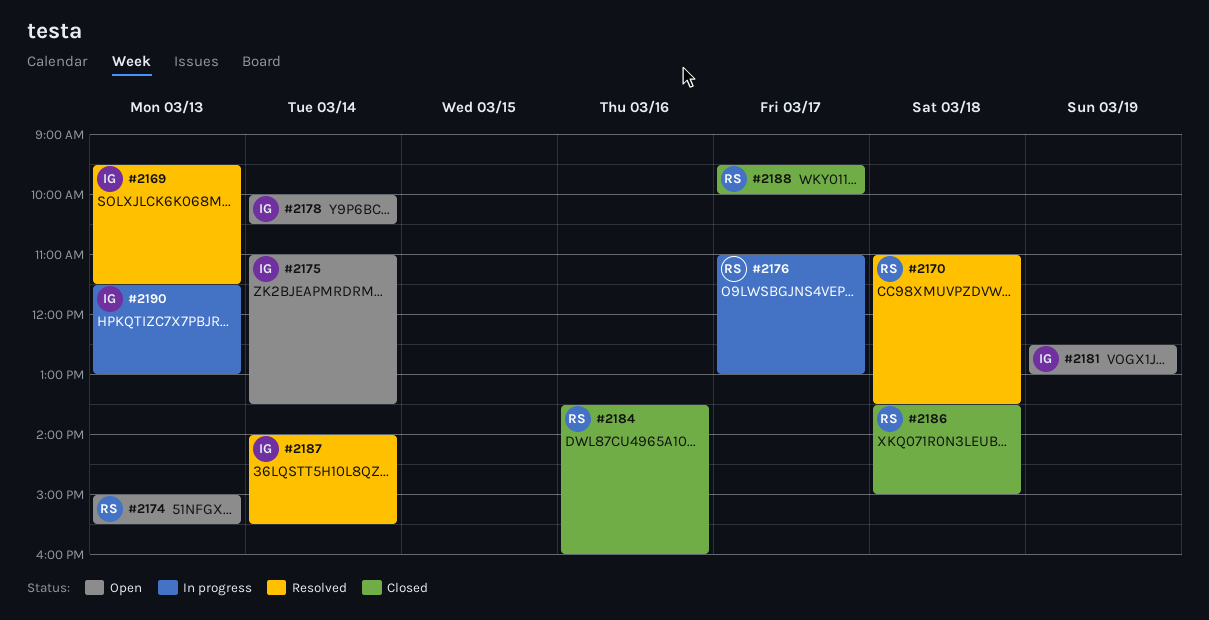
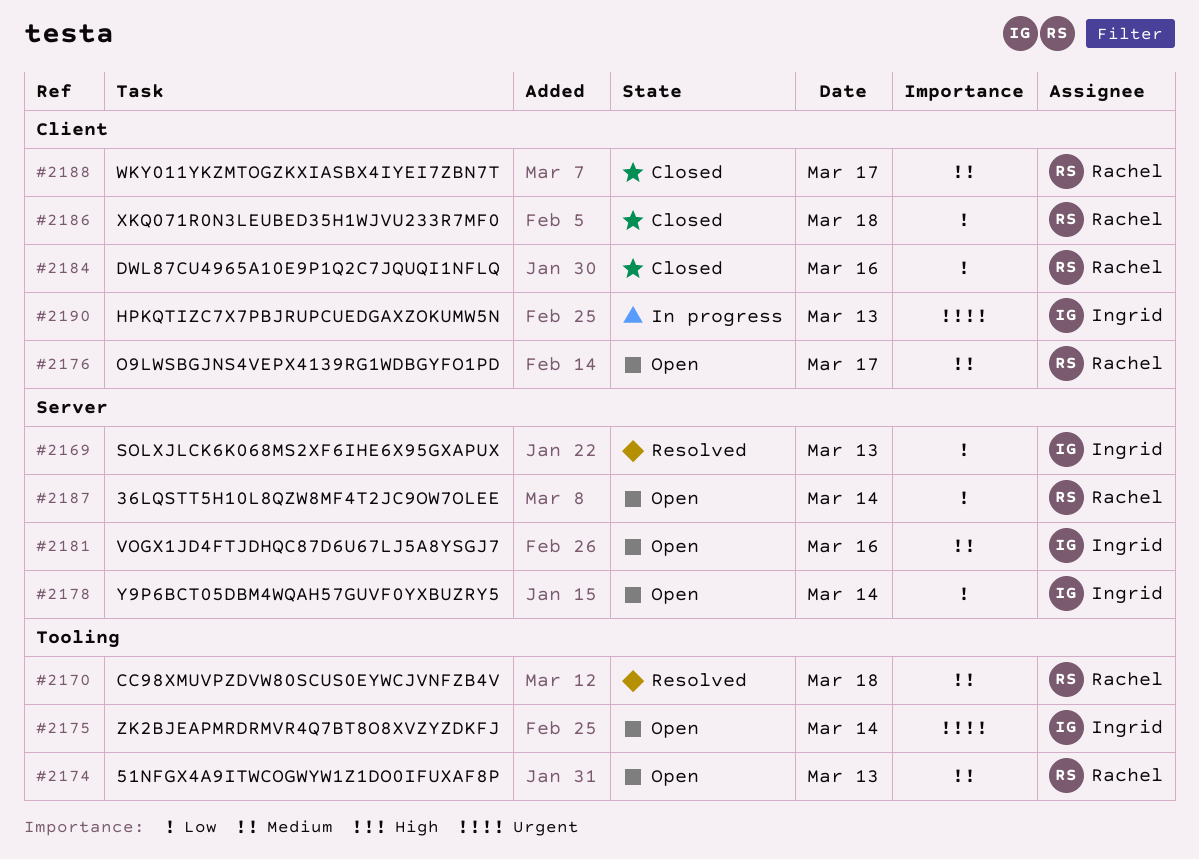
#2176, status: In progress -> Open
#2181, day: Mar 19 -> Mar 16
#2187, status: Resolved -> Open
#2187, owner: Ingrid -> Rachel

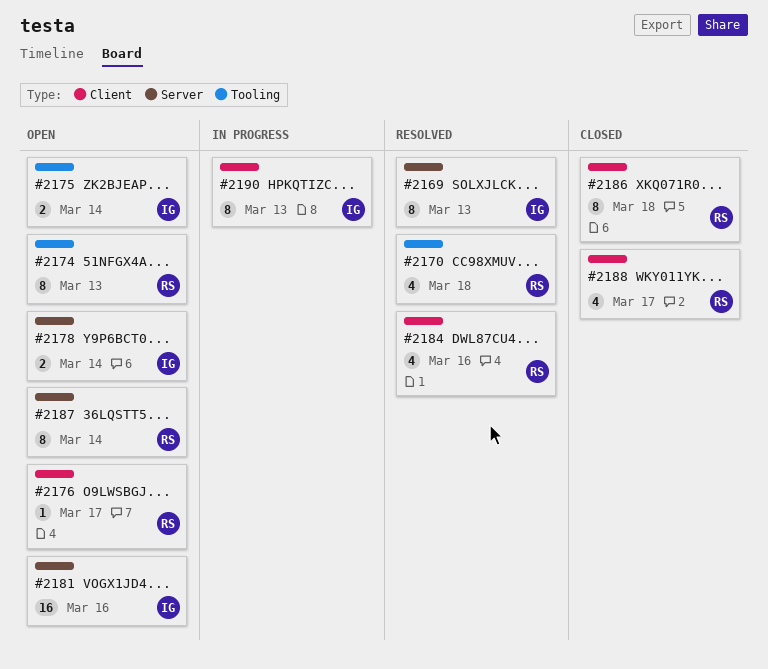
#2184, status: Closed -> Resolved

